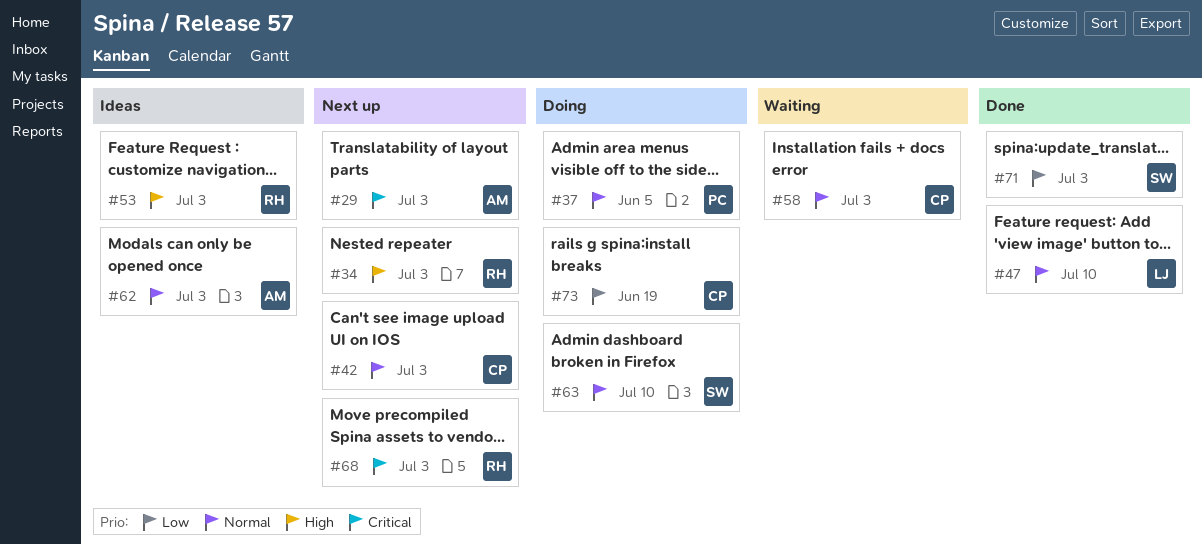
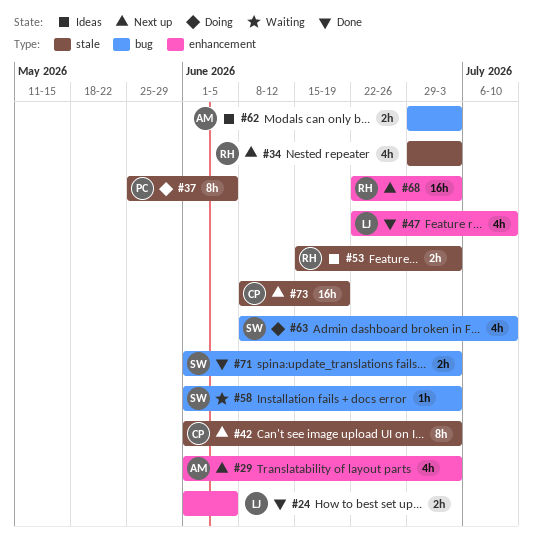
#24: none -> present
#58, owner: CP -> SW
#73, status: Doing -> Next up

